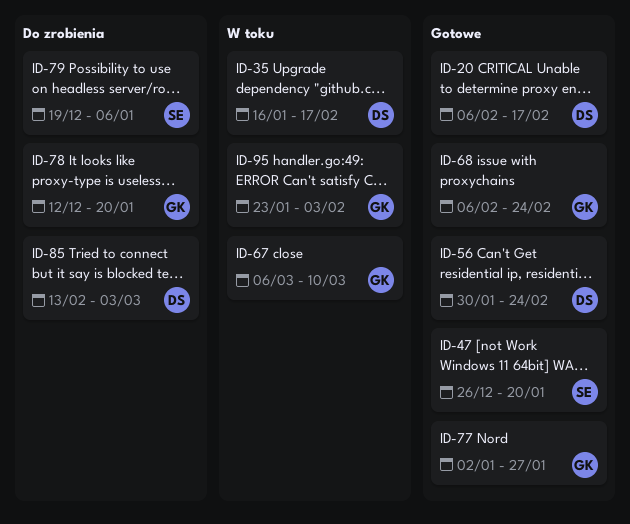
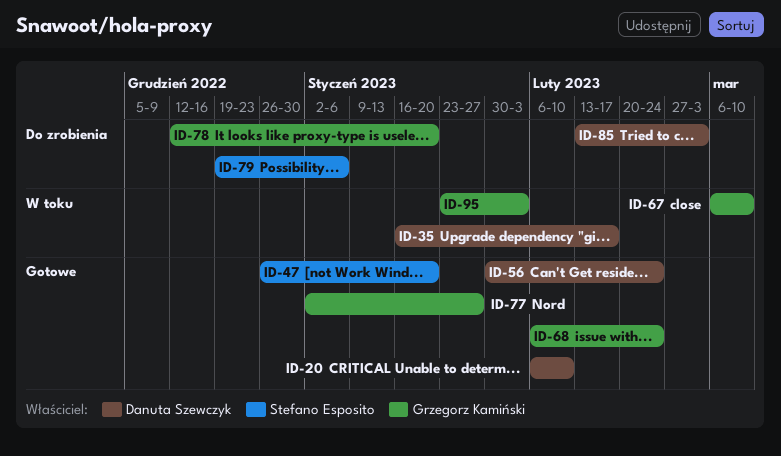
ID-20, due: Feb 17 -> Feb 10

